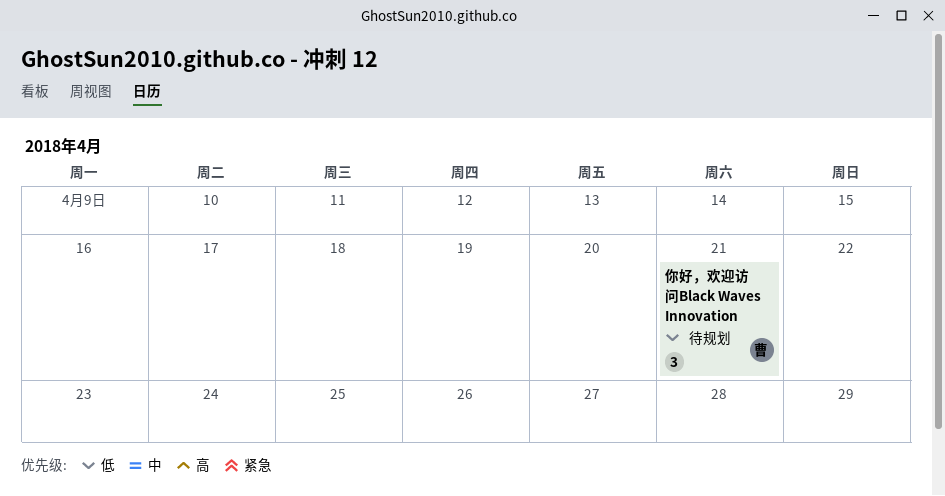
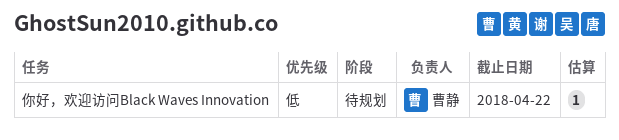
你好，欢迎访问Black Waves Innovation, estimate: 3 -> 1
你好，欢迎访问Black Waves Innovation, due: Apr 21 -> Apr 22

